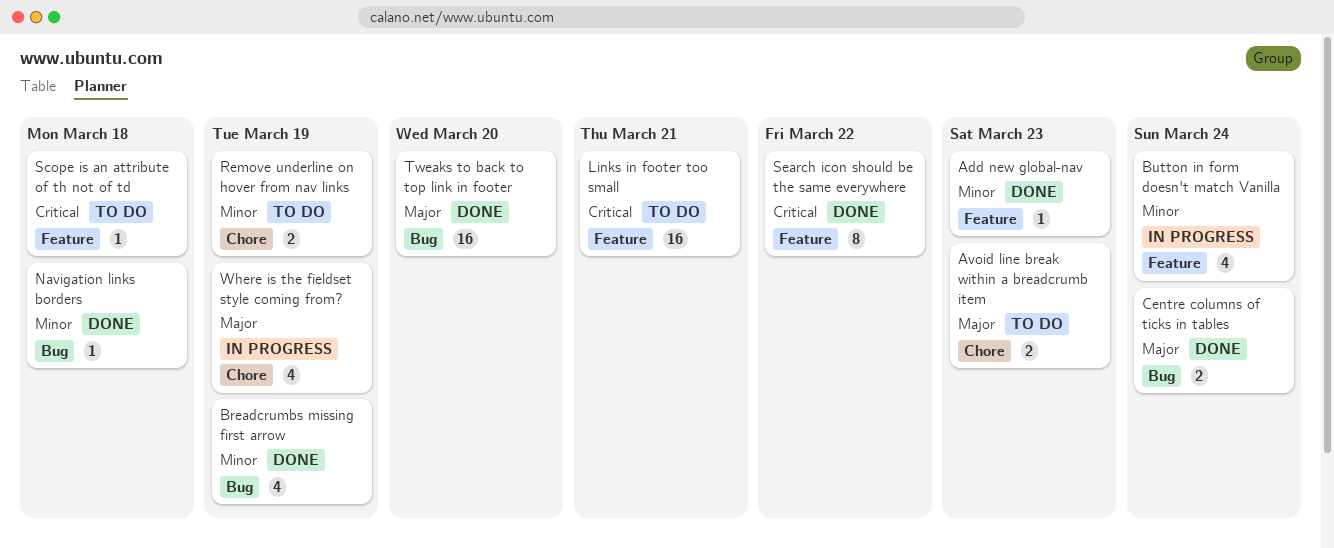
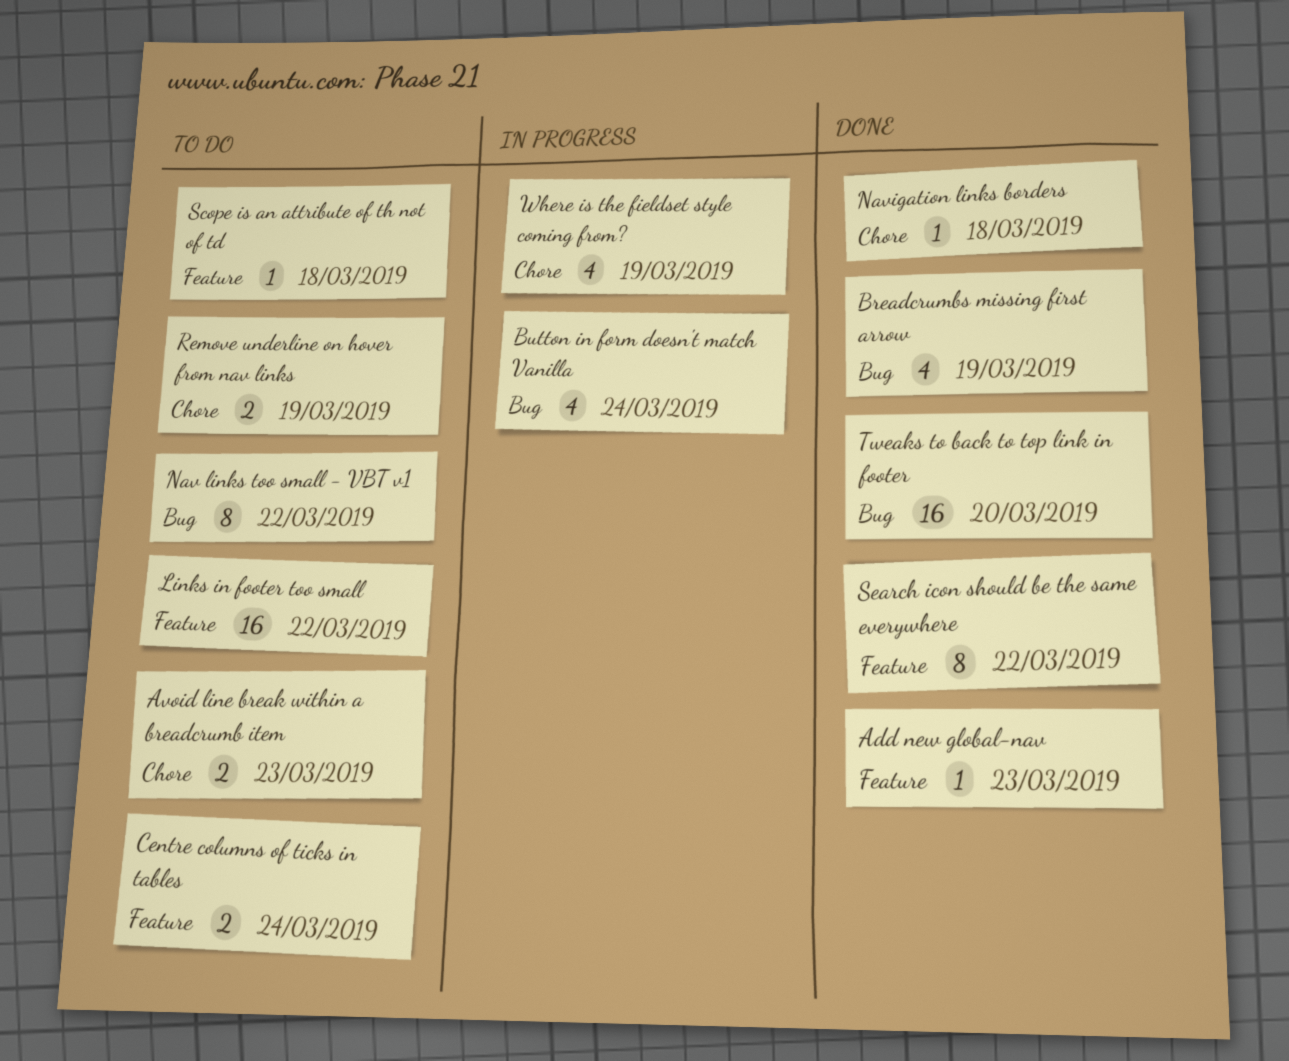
Button in form doesn't match Vanilla, label: Feature -> Bug
Centre columns of ticks in tables, status: Done -> To do
Centre columns of ticks in tables, label: Bug -> Feature
Links in footer too small, due: Mar 21 -> Mar 22
Nav links too small - VBT v1: none -> present
Navigation links borders, label: Bug -> Chore

